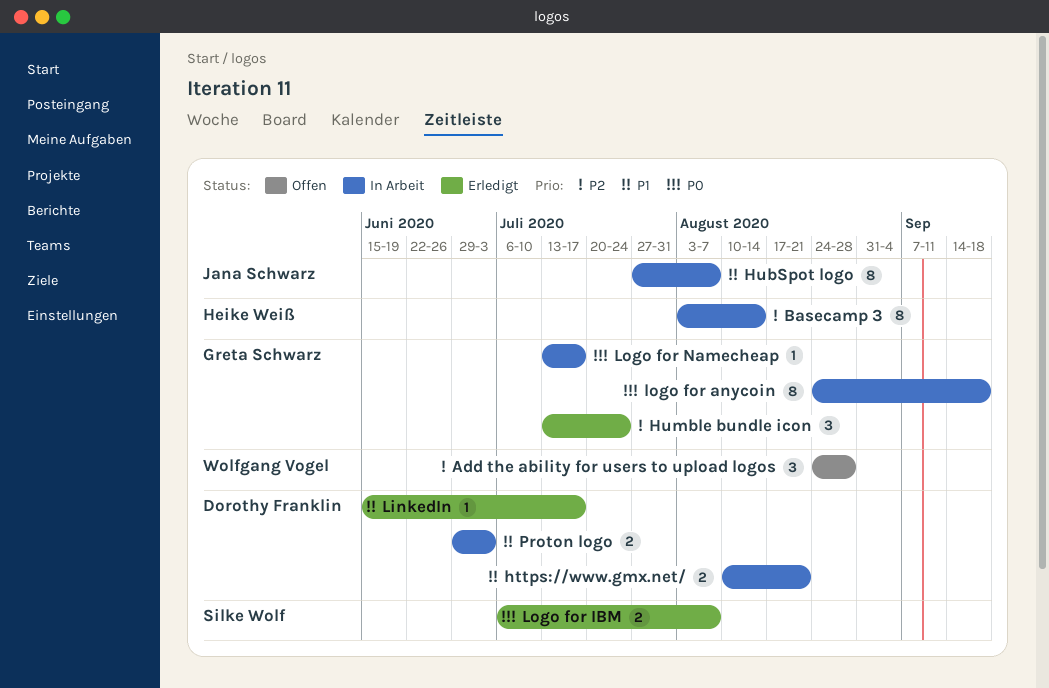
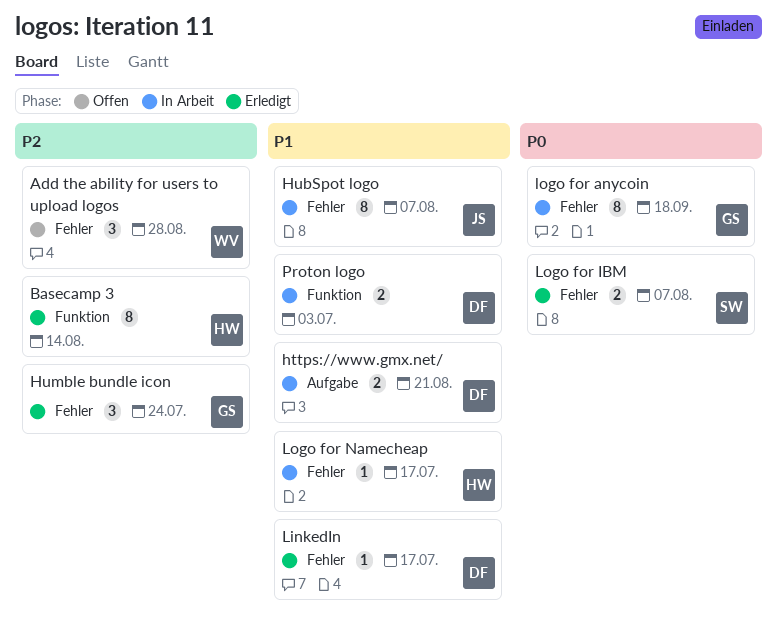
Basecamp 3, status: In Arbeit -> Erledigt
Logo for Namecheap, owner: Greta Schwarz -> Heike Weiß
Logo for Namecheap, priority: P0 -> P1

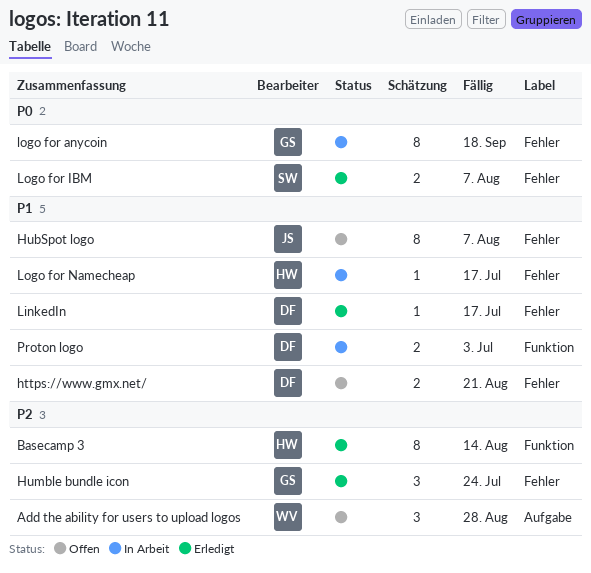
Add the ability for users to upload logos, label: Fehler -> Aufgabe
https://www.gmx.net/, status: In Arbeit -> Offen
https://www.gmx.net/, label: Aufgabe -> Fehler
HubSpot logo, status: In Arbeit -> Offen

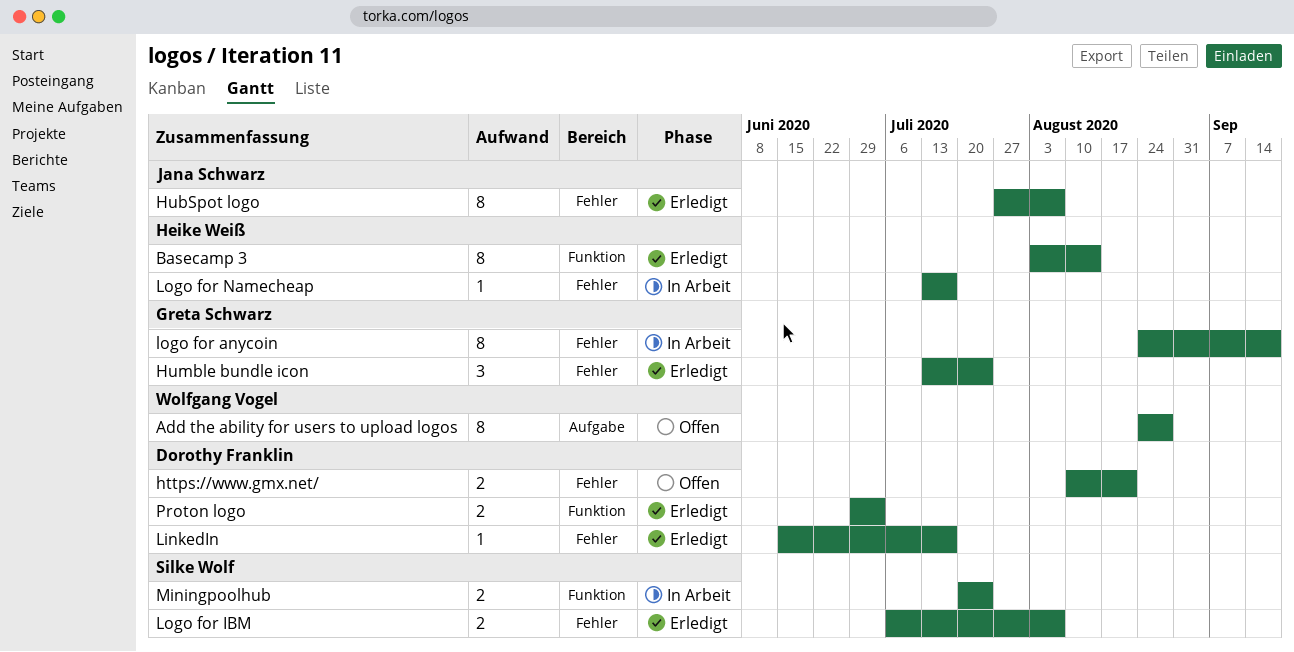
Add the ability for users to upload logos, estimate: 3 -> 8
HubSpot logo, status: Offen -> Erledigt
Miningpoolhub: none -> present
Proton logo, status: In Arbeit -> Erledigt

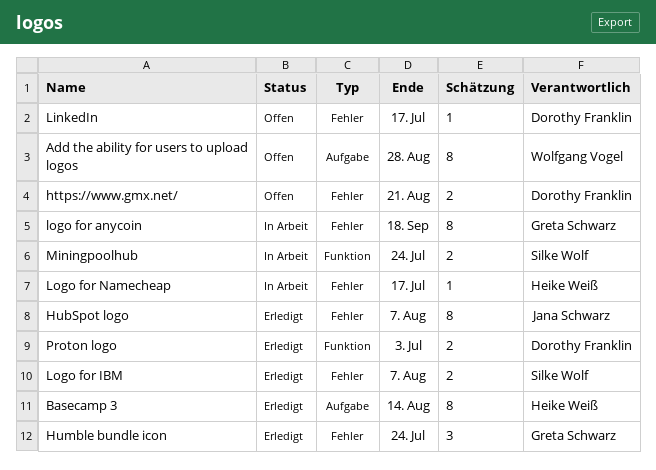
Basecamp 3, label: Funktion -> Aufgabe
LinkedIn, status: Erledigt -> Offen

